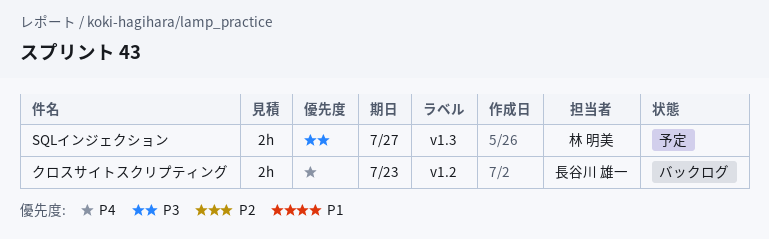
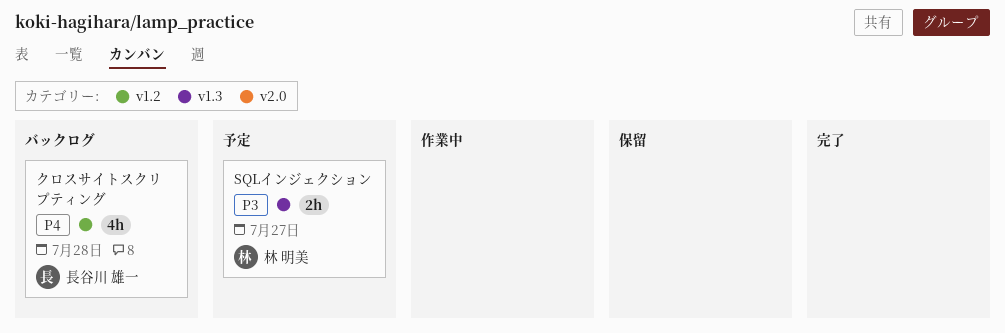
クロスサイトスクリプティング, estimate: 2h -> 4h
クロスサイトスクリプティング, due: Jul 23 -> Jul 28

